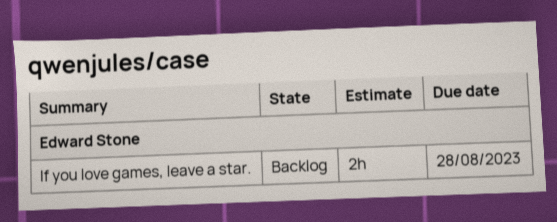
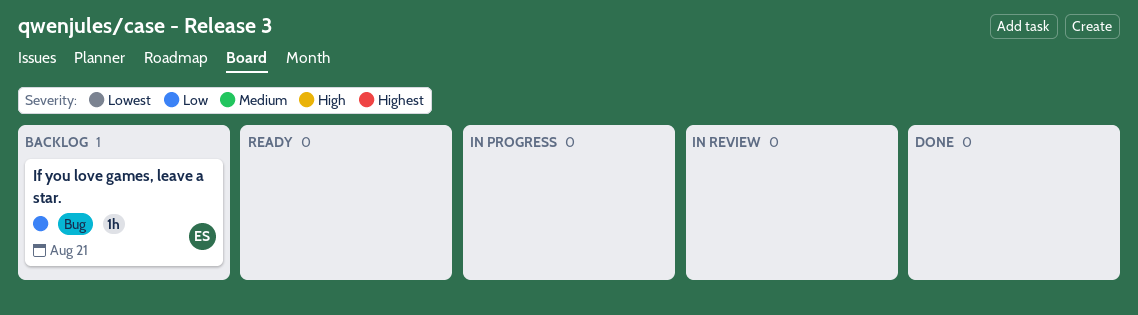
If you love games, leave a star., estimate: 2h -> 1h
If you love games, leave a star., due: Aug 28 -> Aug 21

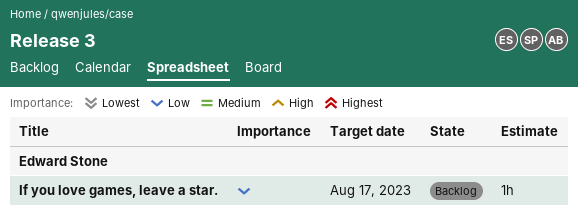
If you love games, leave a star., due: Aug 21 -> Aug 17

